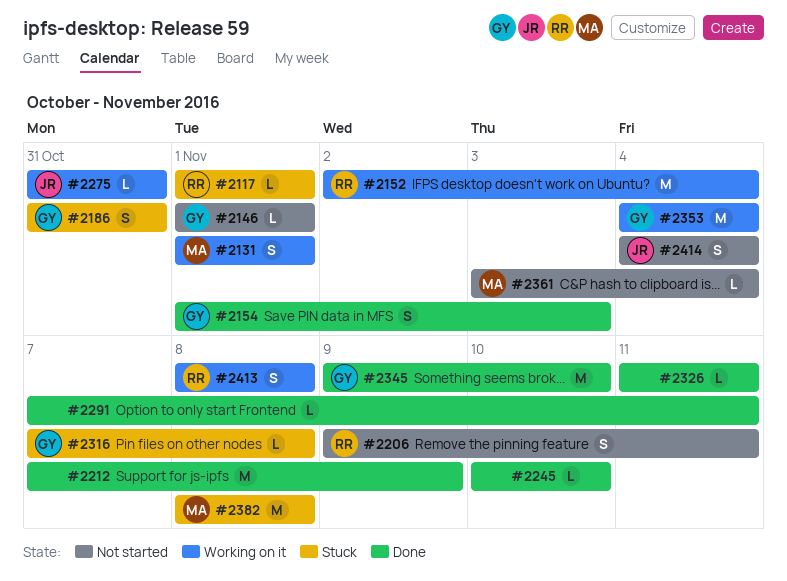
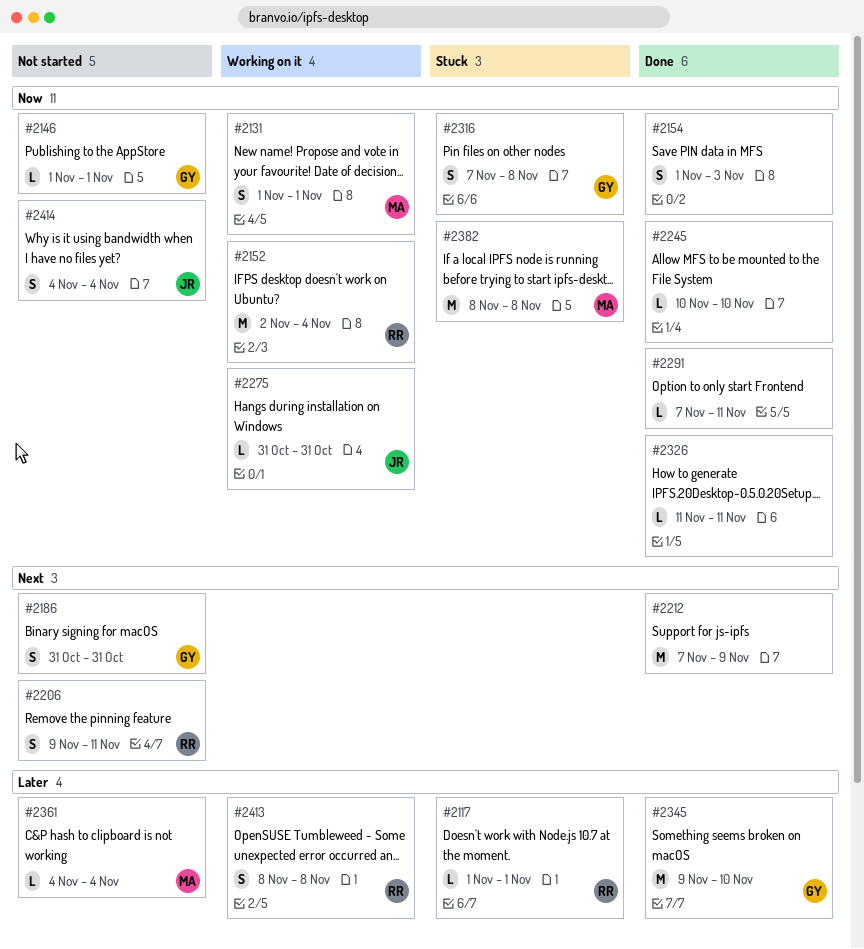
#2154, owner: GY -> none
#2186, status: Stuck -> Not started
#2316, estimate: L -> S
#2353: present -> none
#2361, start: Nov 3 -> Nov 4

